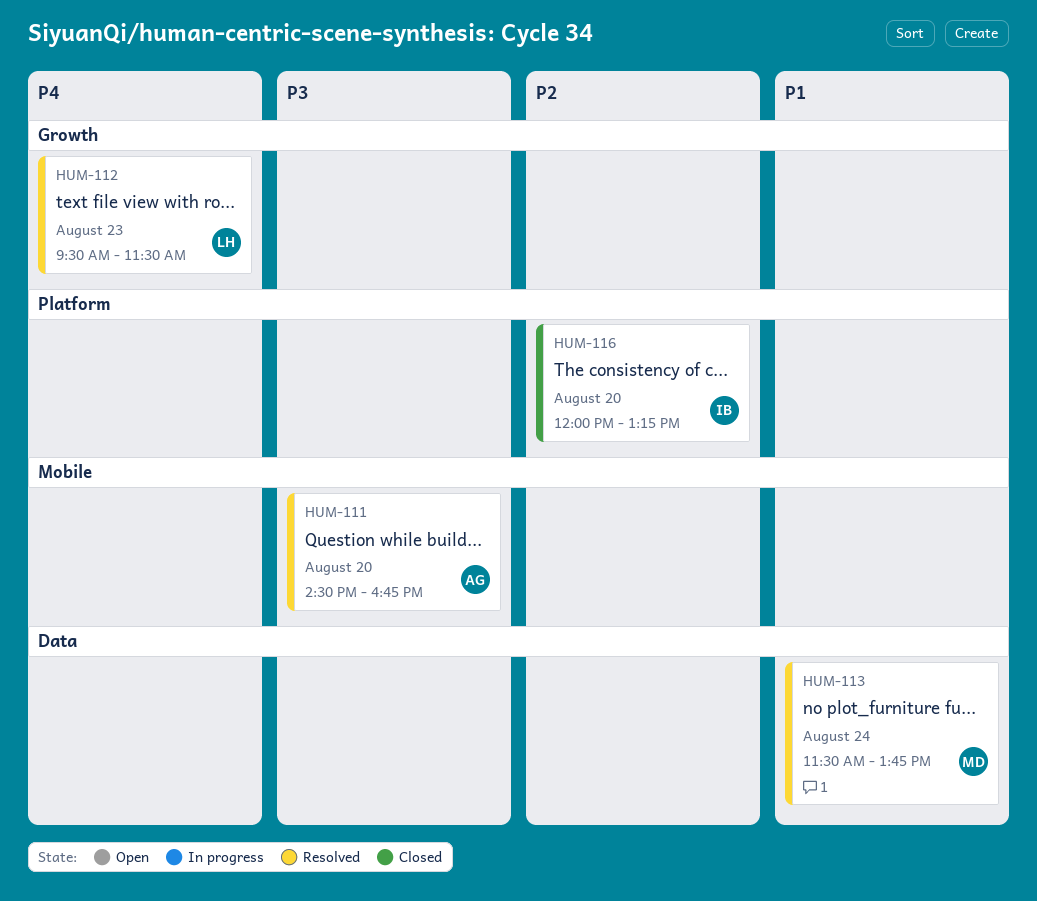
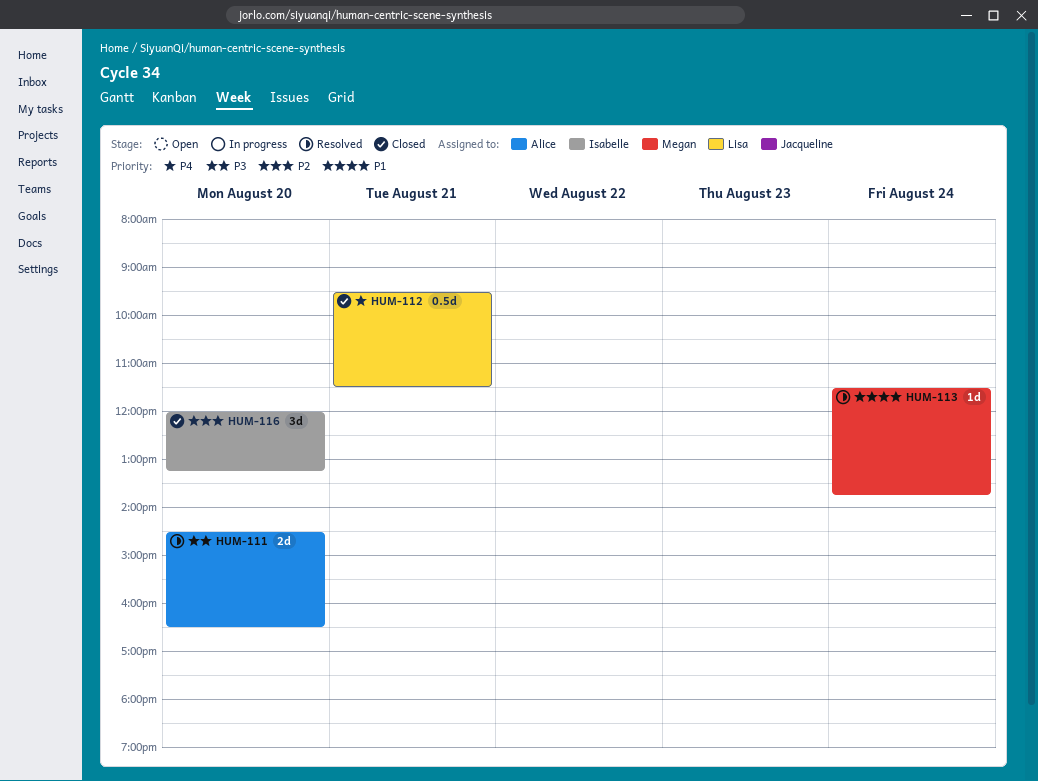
HUM-111, ends: 16:45 -> 16:30
HUM-112, status: Resolved -> Closed
HUM-112, day: Aug 23 -> Aug 21

